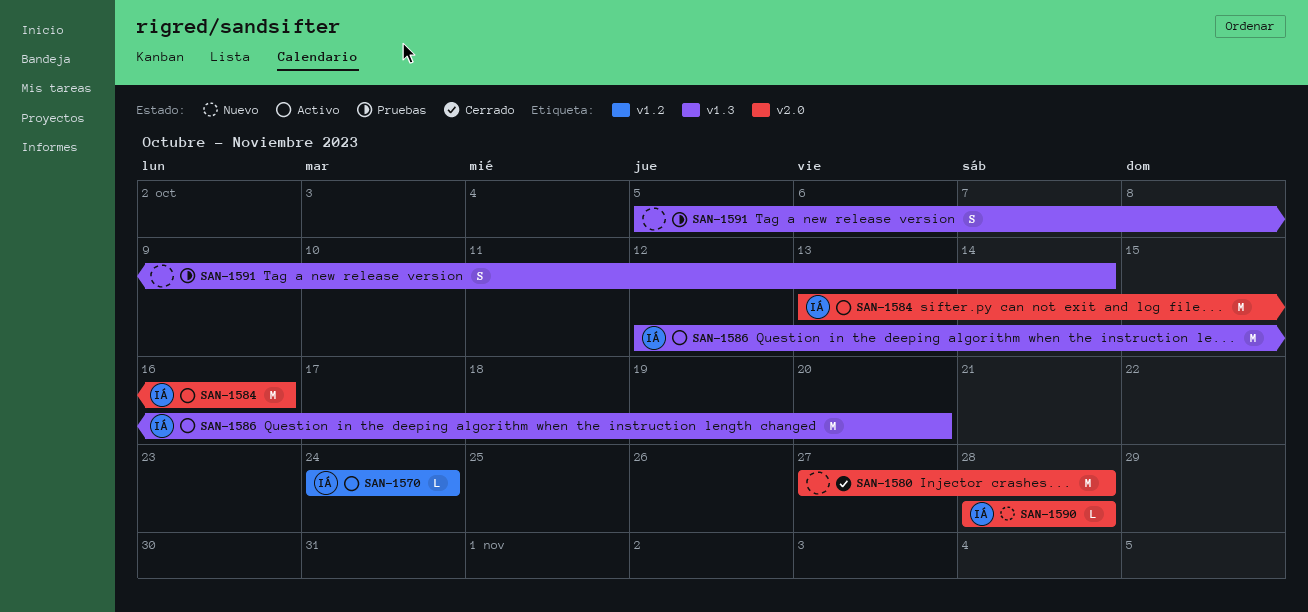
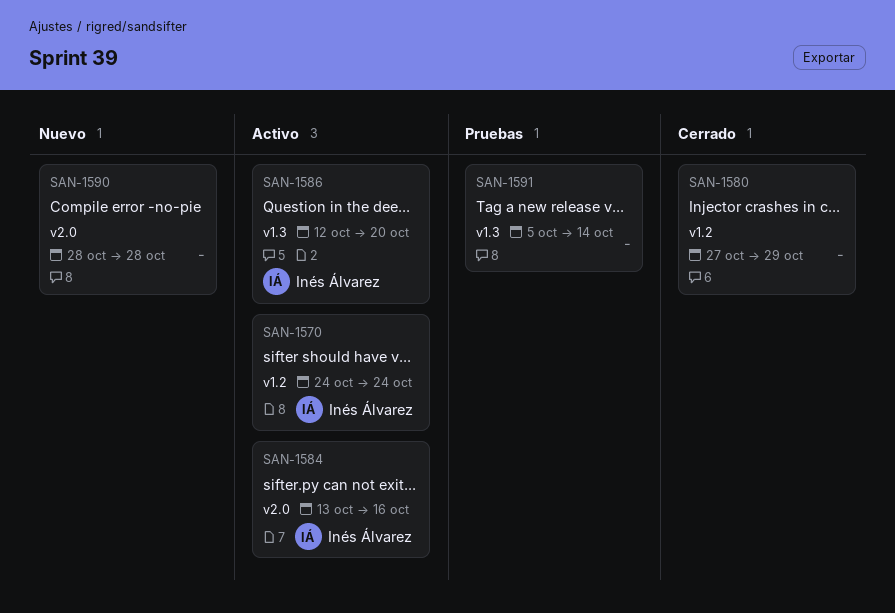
SAN-1580, label: v2.0 -> v1.2
SAN-1580, due: Oct 28 -> Oct 29
SAN-1590, owner: Inés Álvarez -> none

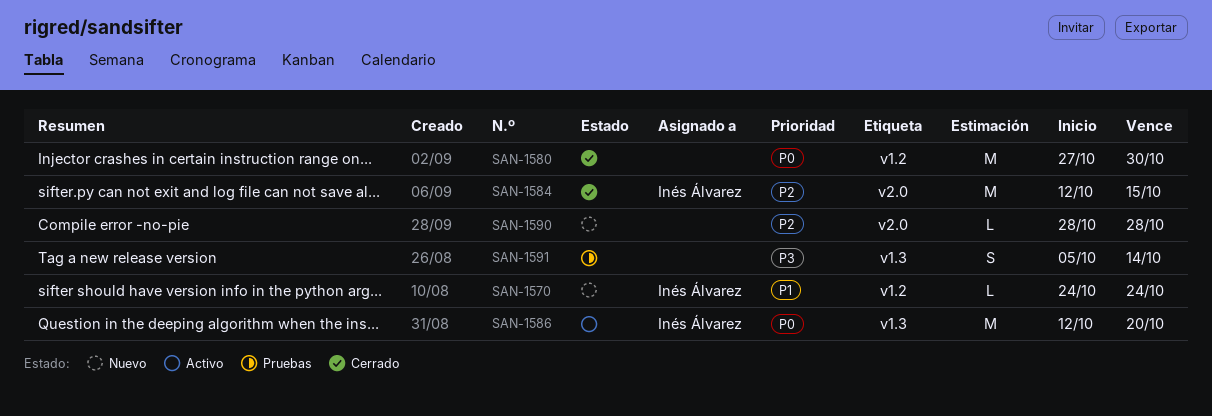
SAN-1570, status: Activo -> Nuevo
SAN-1580, due: Oct 29 -> Oct 30
SAN-1584, status: Activo -> Cerrado
SAN-1584, start: Oct 13 -> Oct 12
SAN-1584, due: Oct 16 -> Oct 15

